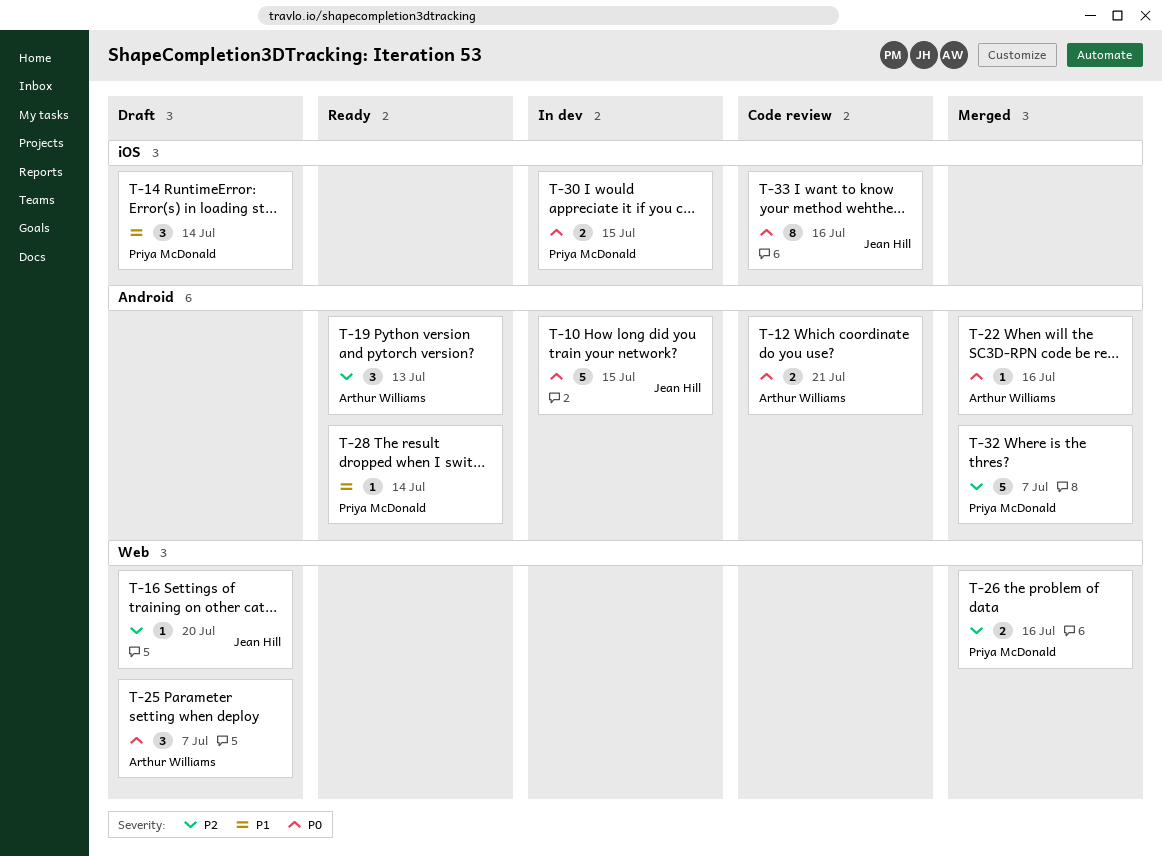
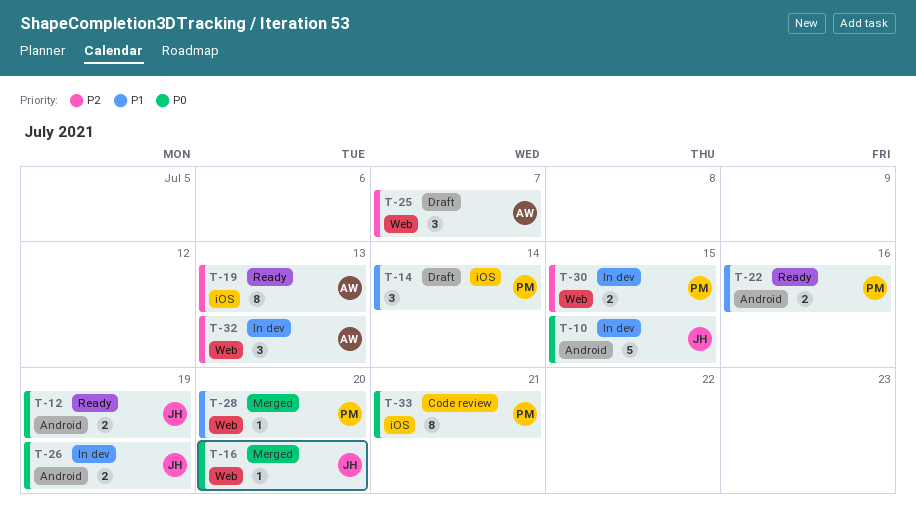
T-12, status: Code review -> Ready
T-12, owner: Arthur Williams -> Jean Hill
T-12, due: Jul 21 -> Jul 19
T-16, status: Draft -> Merged
T-16, priority: P2 -> P0
T-19, label: Android -> iOS
T-19, estimate: 3 -> 8
T-22, status: Merged -> Ready
T-22, owner: Arthur Williams -> Priya McDonald
T-22, priority: P0 -> P1
T-22, estimate: 1 -> 2
T-25, priority: P0 -> P2
T-26, status: Merged -> In dev
T-26, owner: Priya McDonald -> Jean Hill
T-26, priority: P2 -> P0
T-26, label: Web -> Android
T-26, due: Jul 16 -> Jul 19
T-28, status: Ready -> Merged
T-28, label: Android -> Web
T-28, due: Jul 14 -> Jul 20
T-30, priority: P0 -> P2
T-30, label: iOS -> Web
T-32, status: Merged -> In dev
T-32, owner: Priya McDonald -> Arthur Williams
T-32, label: Android -> Web
T-32, estimate: 5 -> 3
T-32, due: Jul 7 -> Jul 13
T-33, owner: Jean Hill -> Priya McDonald
T-33, due: Jul 16 -> Jul 21

